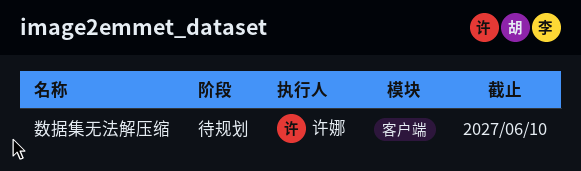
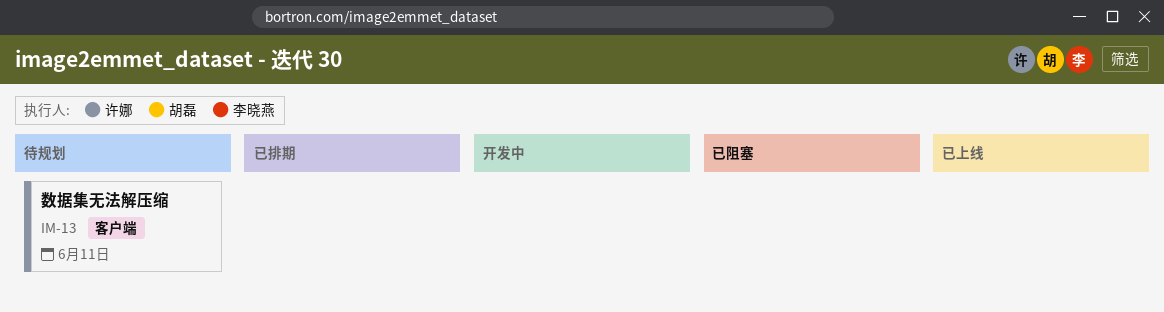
数据集无法解压缩, due: Jun 10 -> Jun 11

